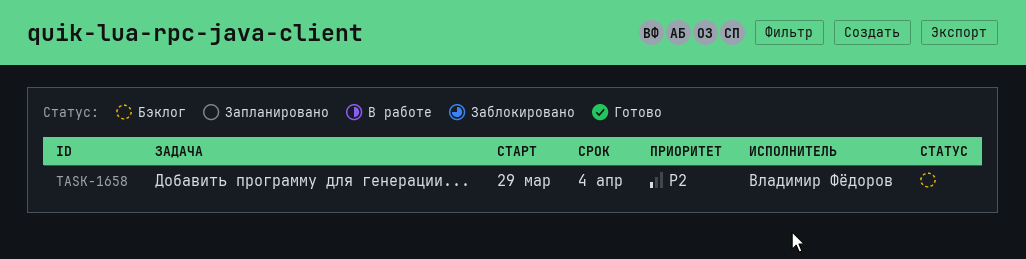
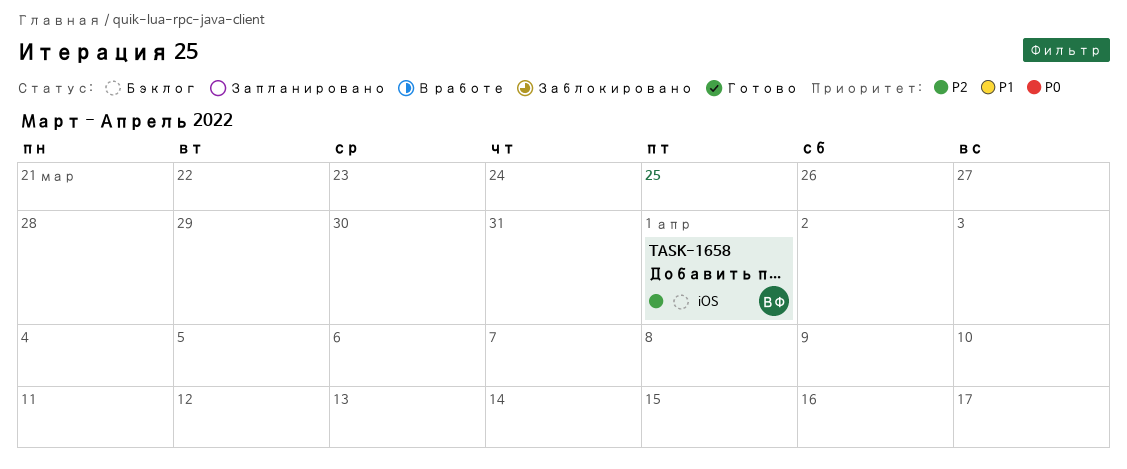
TASK-1658, due: Apr 4 -> Apr 1

